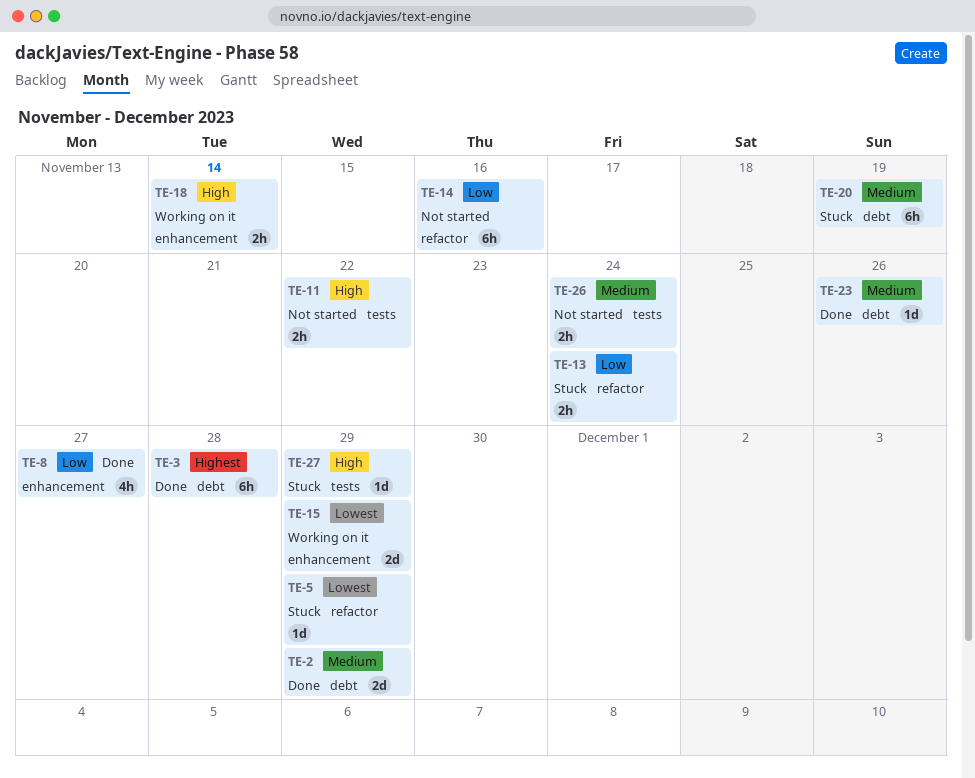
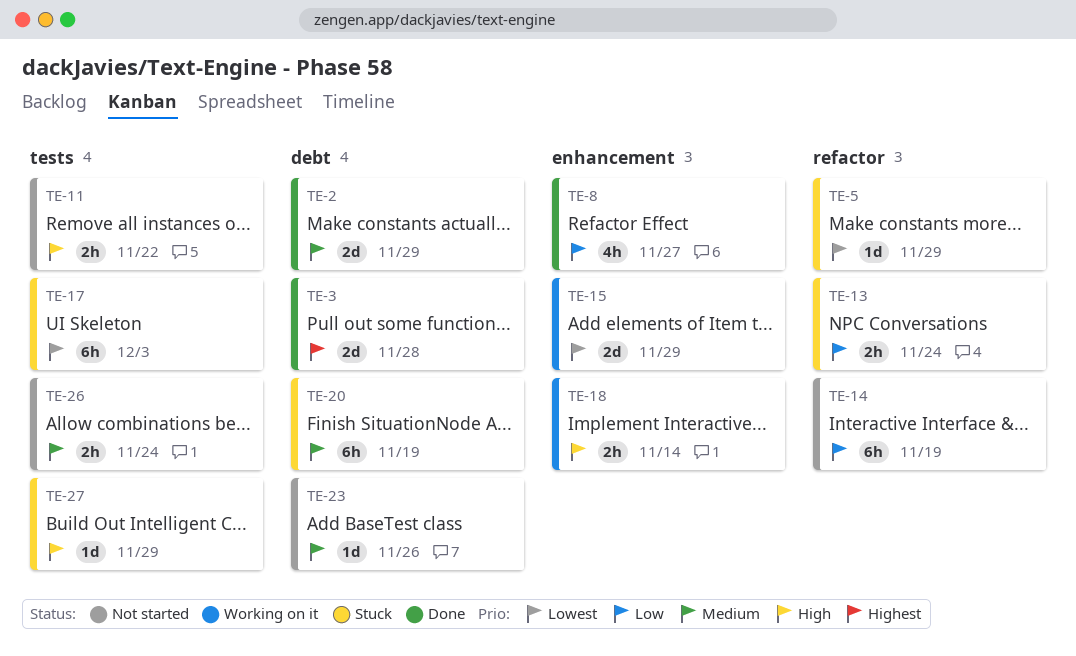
TE-3, estimate: 6h -> 2d
TE-14, due: Nov 16 -> Nov 19
TE-17: none -> present
TE-23, status: Done -> Not started

